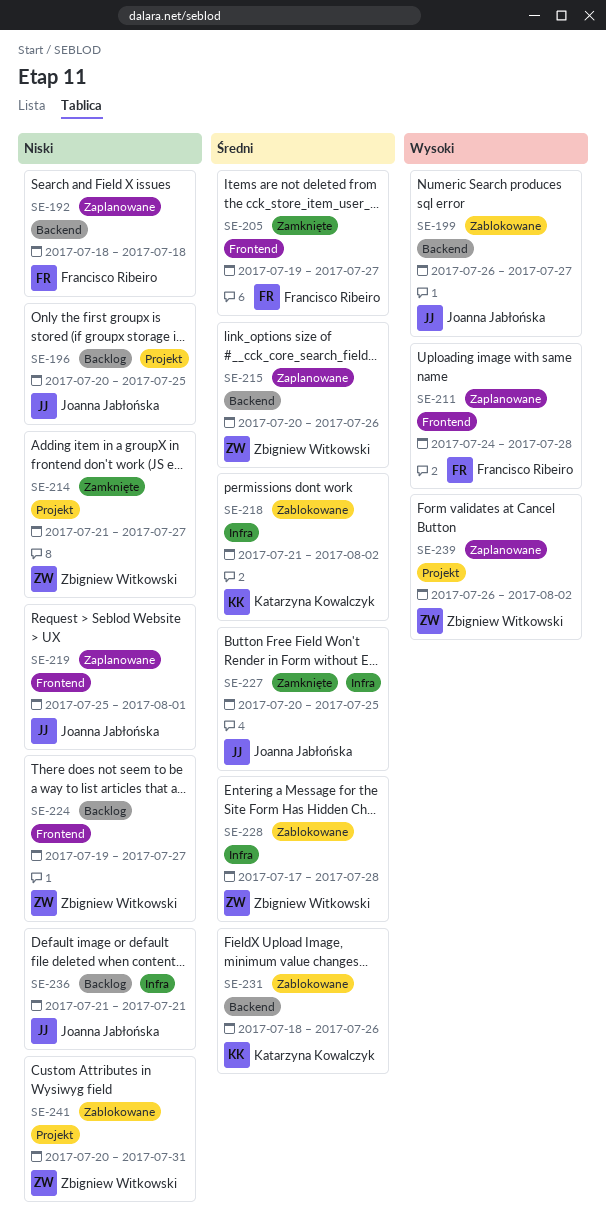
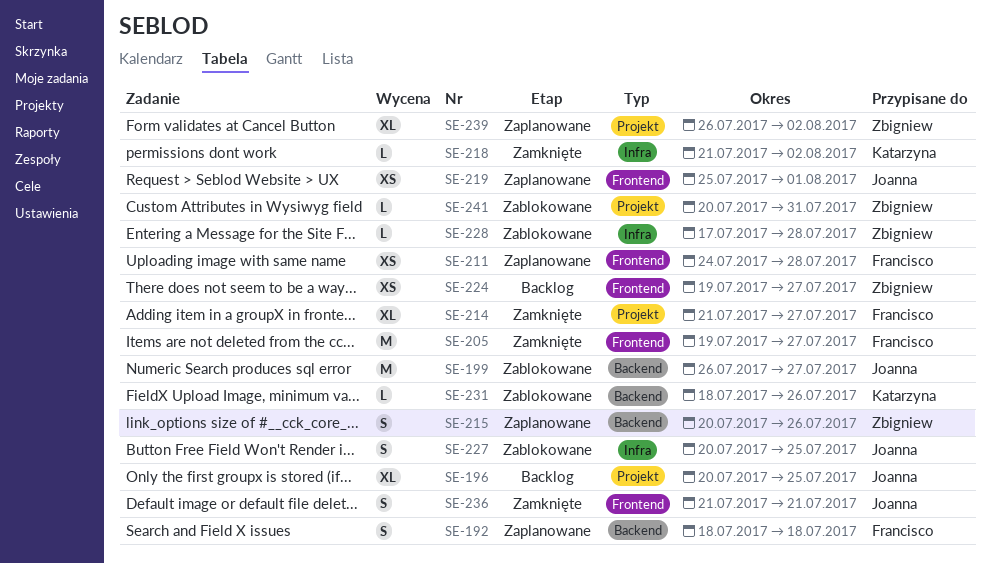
SE-214, owner: Zbigniew Witkowski -> Francisco Ribeiro
SE-218, status: Zablokowane -> Zamknięte
SE-227, status: Zamknięte -> Zablokowane
SE-236, status: Backlog -> Zamknięte
SE-236, label: Infra -> Frontend

